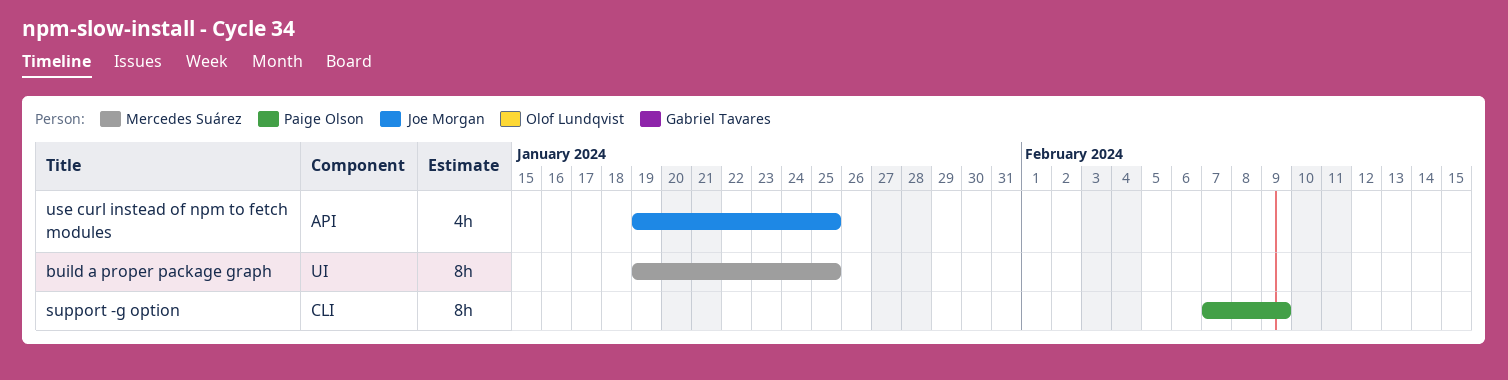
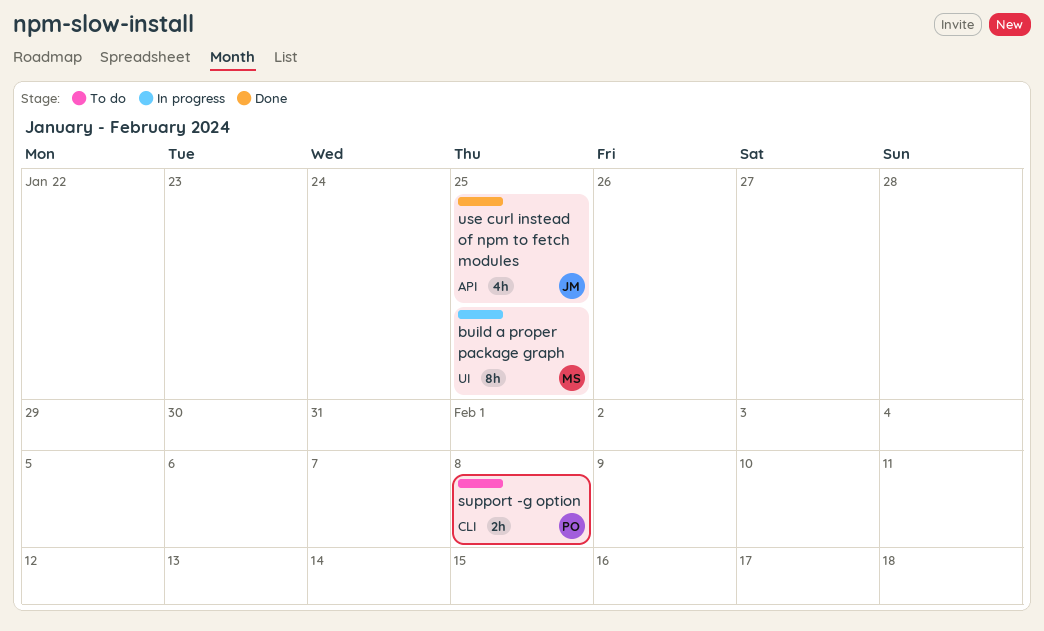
support -g option, estimate: 8h -> 2h
support -g option, due: Feb 9 -> Feb 8

